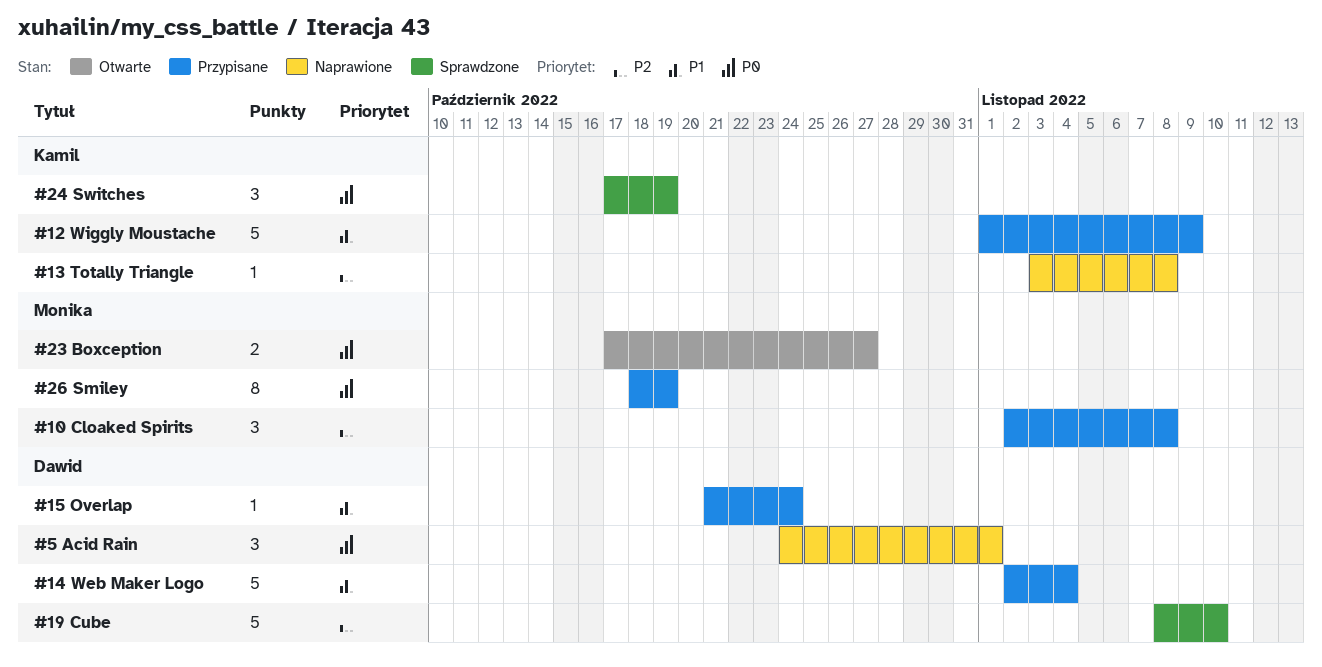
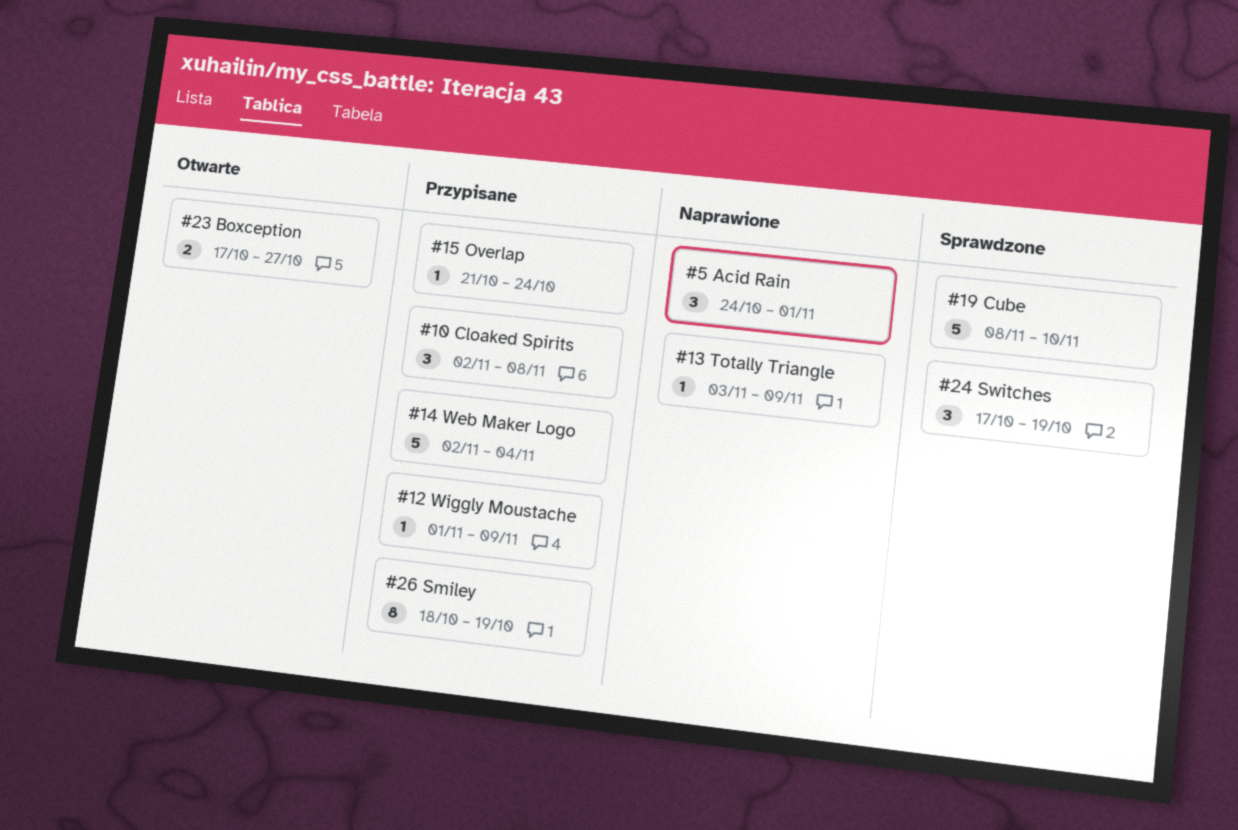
#12 Wiggly Moustache, estimate: 5 -> 1
#13 Totally Triangle, due: Nov 8 -> Nov 9

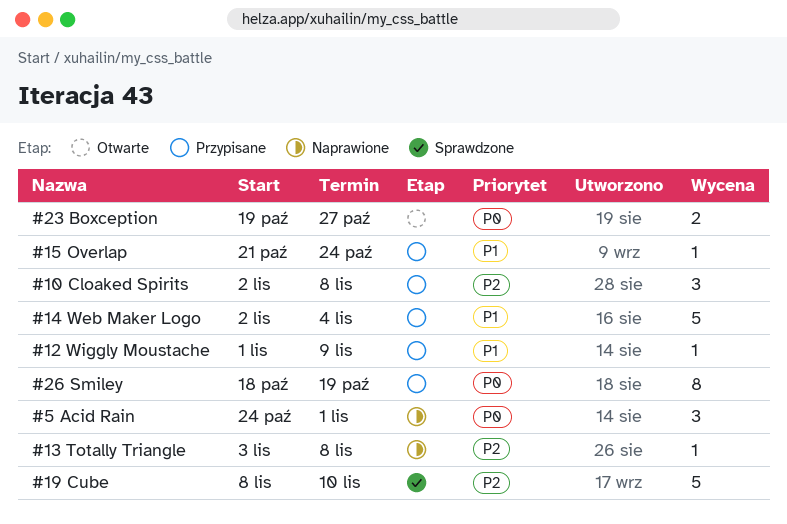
#13 Totally Triangle, due: Nov 9 -> Nov 8
#23 Boxception, start: Oct 17 -> Oct 19
#24 Switches: present -> none

